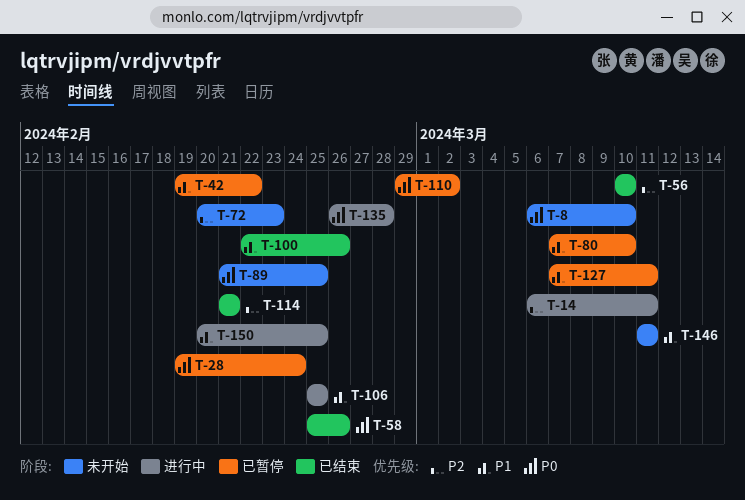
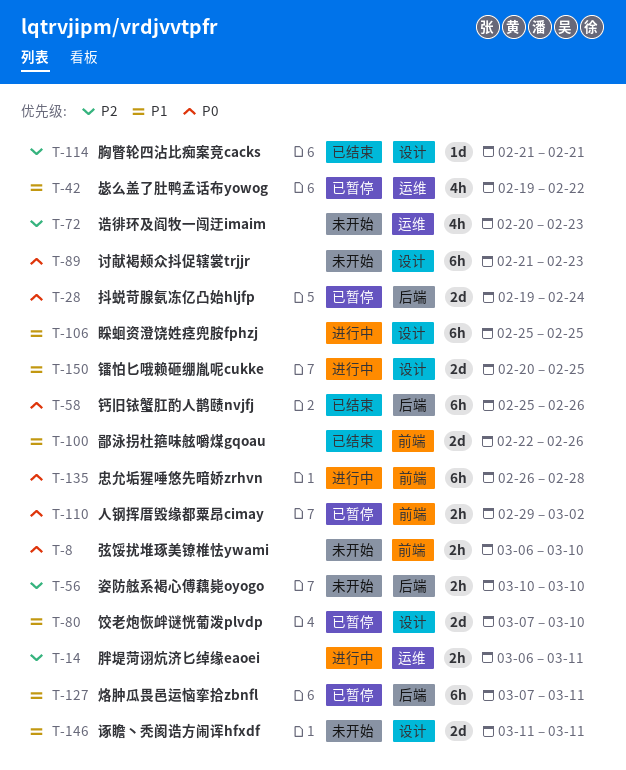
T-56, status: 已结束 -> 未开始
T-89, due: Feb 25 -> Feb 23

